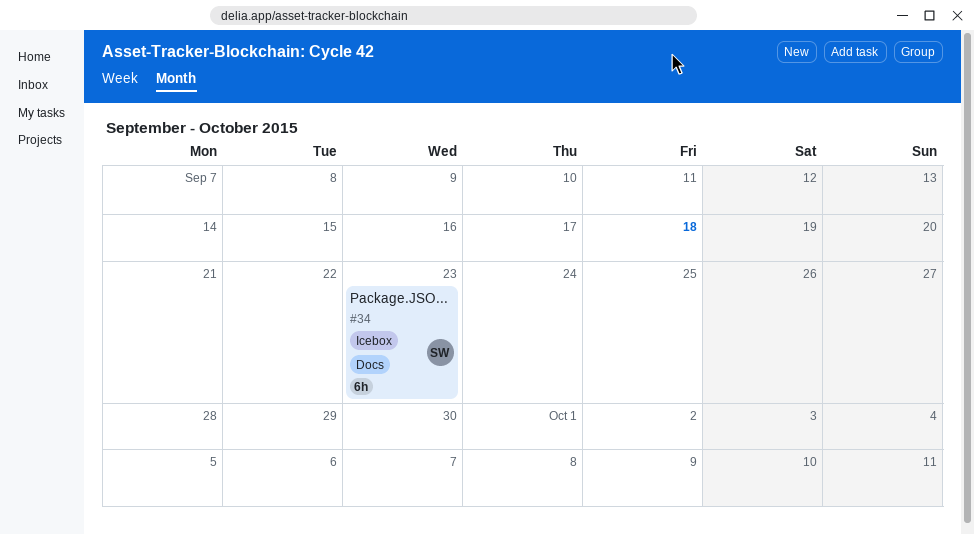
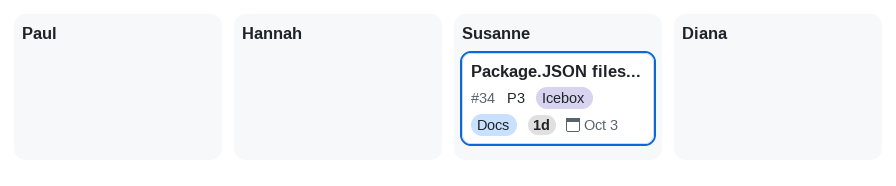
#34, estimate: 6h -> 1d
#34, due: Sep 23 -> Oct 3

